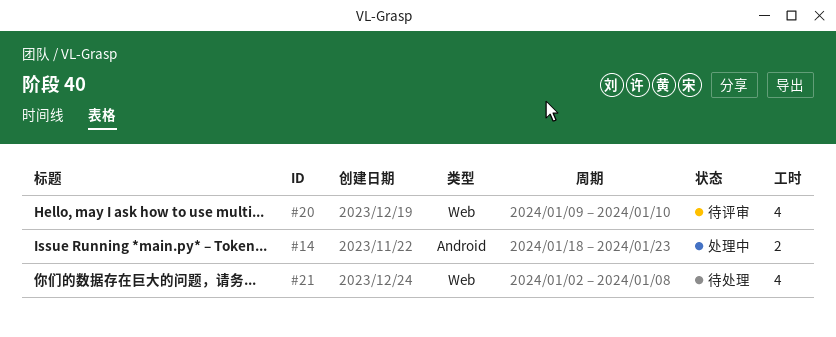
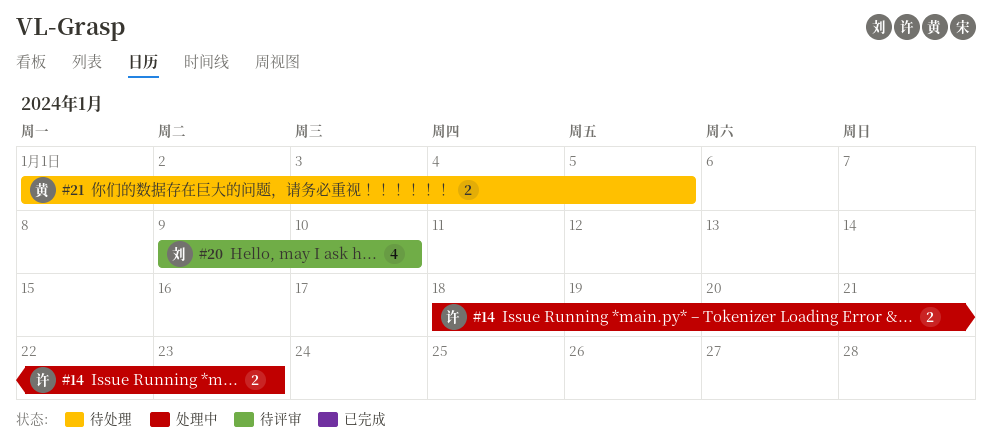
#21, estimate: 4 -> 2
#21, start: Jan 2 -> Jan 1
#21, due: Jan 8 -> Jan 5

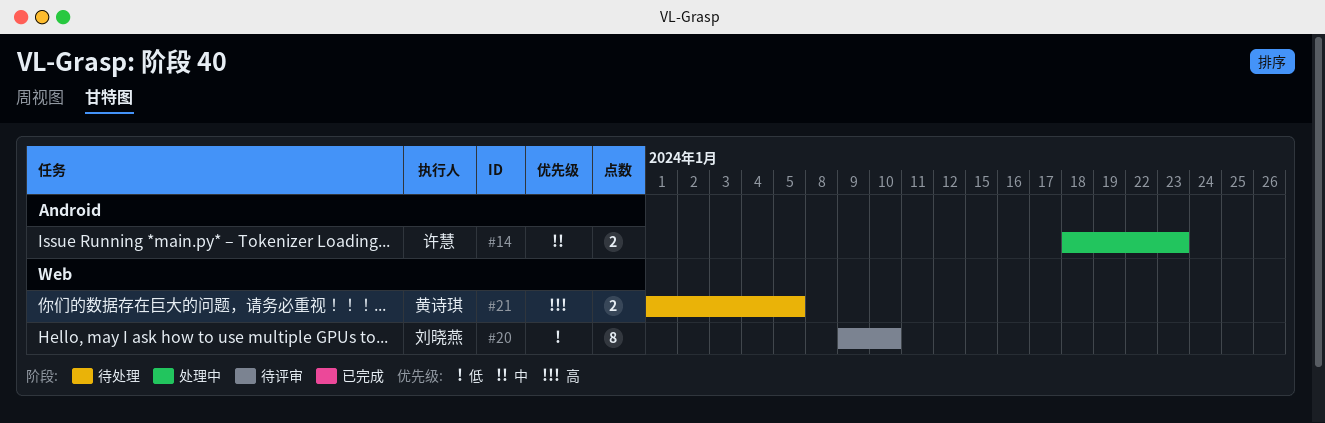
#20, estimate: 4 -> 8

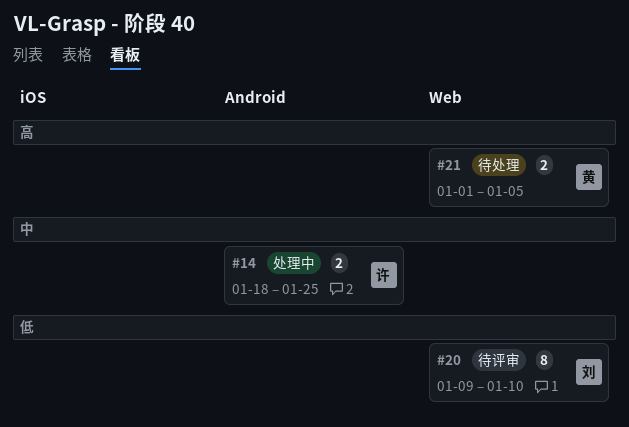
#14, due: Jan 23 -> Jan 25

